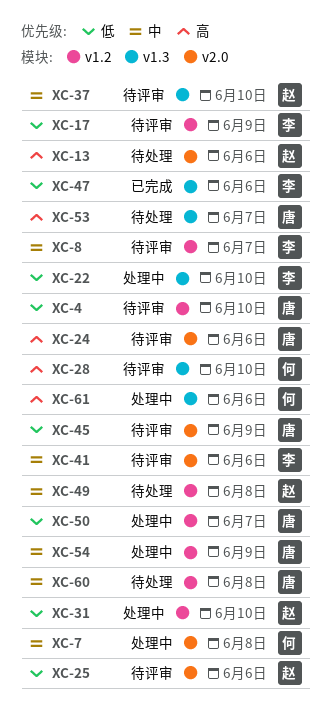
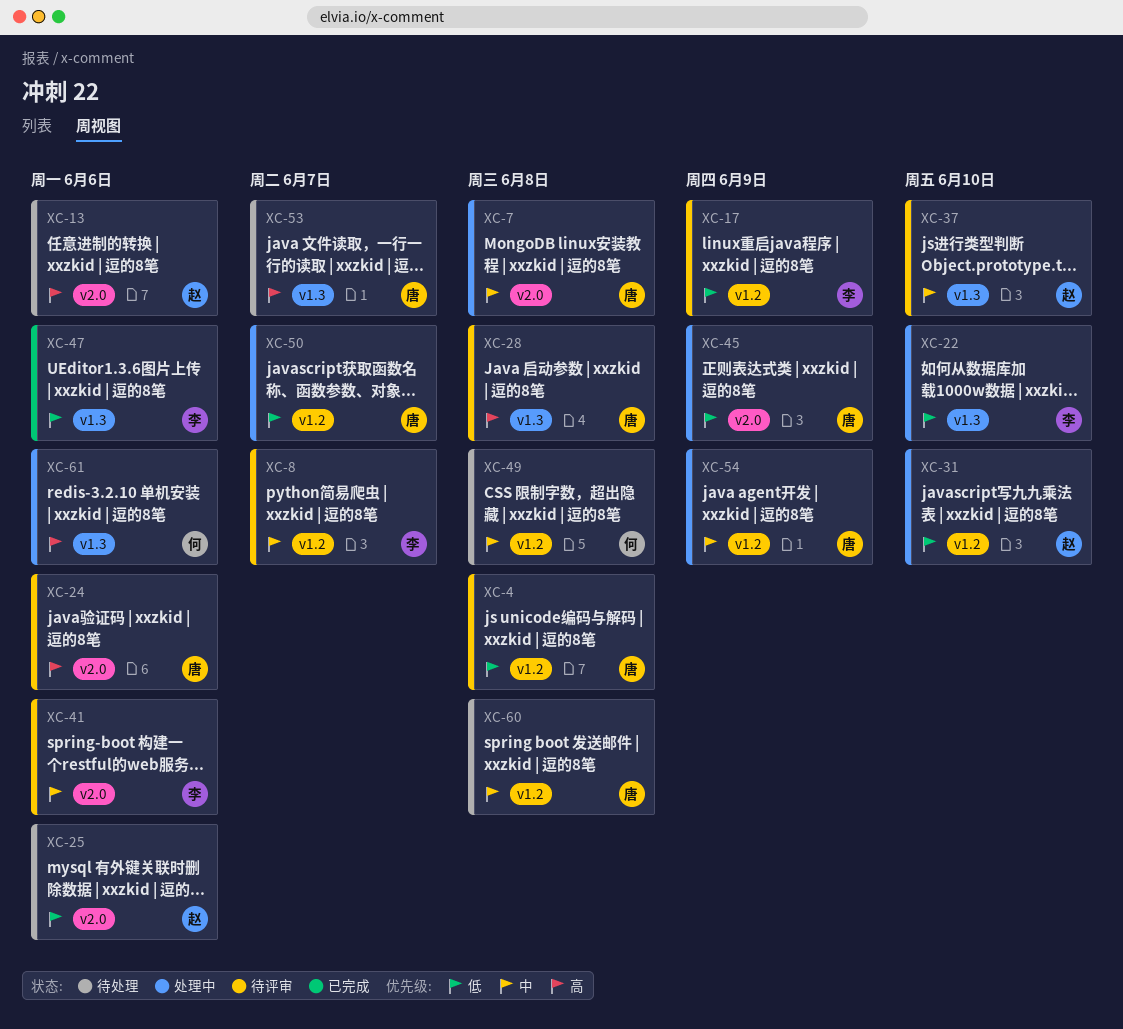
XC-4, due: Jun 10 -> Jun 8
XC-7, owner: 何 -> 唐
XC-25, status: 待评审 -> 待处理
XC-28, owner: 何 -> 唐
XC-28, due: Jun 10 -> Jun 8
XC-45, status: 待评审 -> 处理中
XC-49, owner: 赵 -> 何

